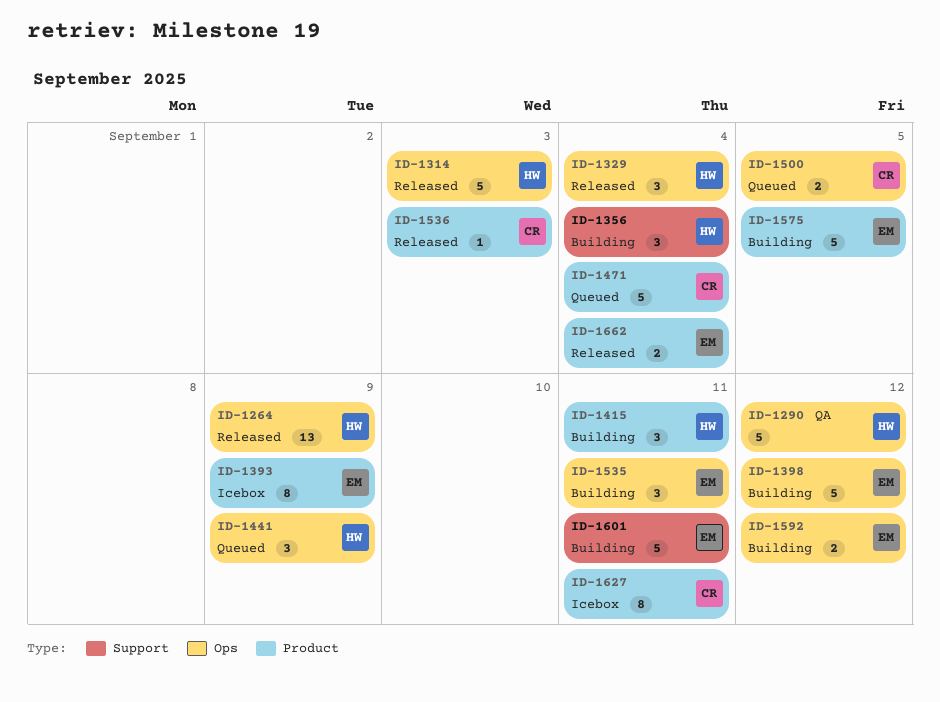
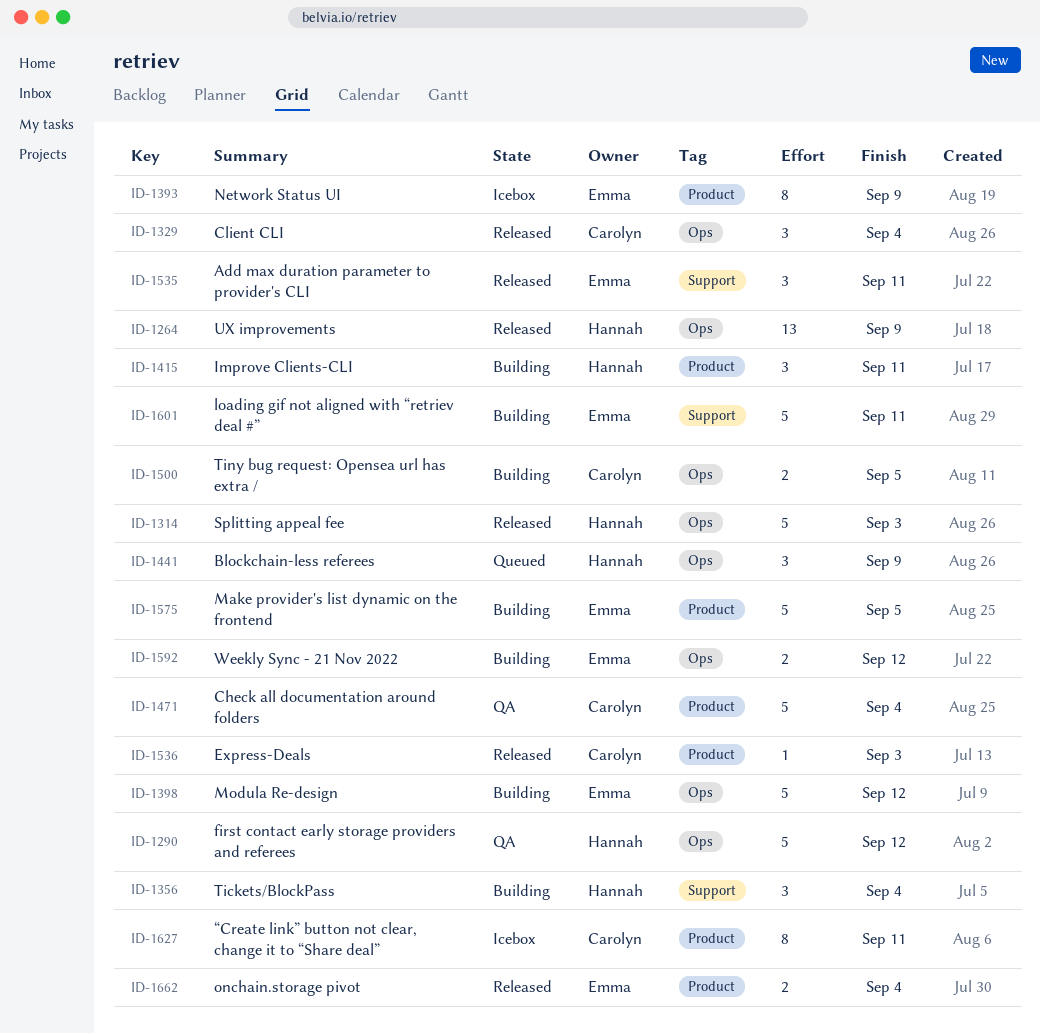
ID-1329, owner: Hannah -> Carolyn
ID-1471, status: Queued -> QA
ID-1500, status: Queued -> Building
ID-1535, status: Building -> Released
ID-1535, label: Ops -> Support

